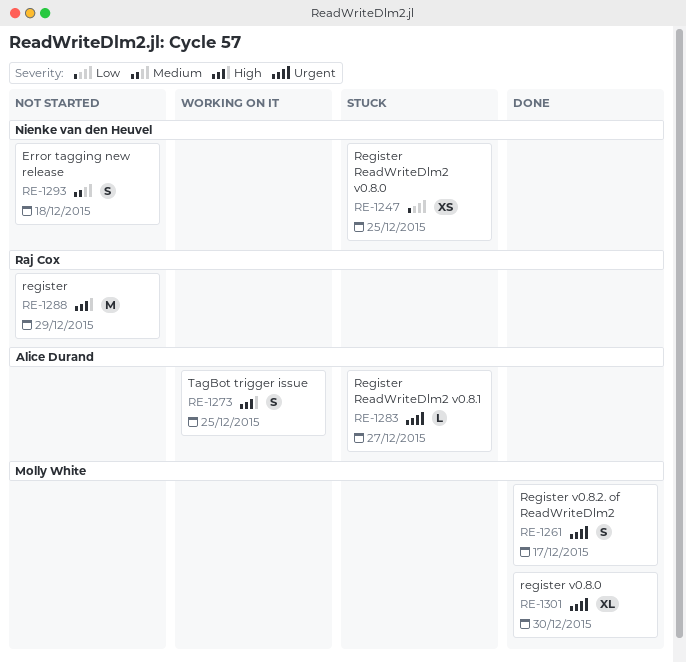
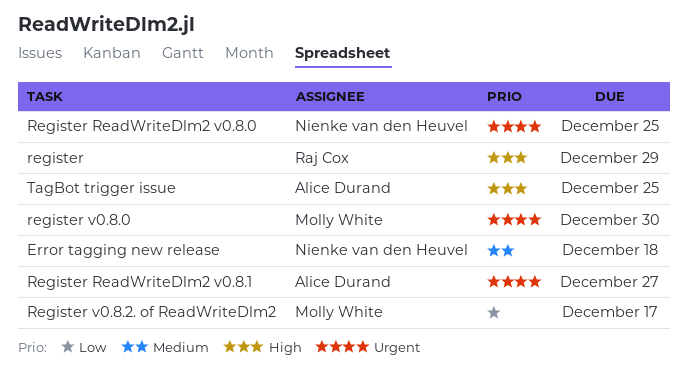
Register ReadWriteDlm2 v0.8.0, priority: Low -> Urgent
Register v0.8.2. of ReadWriteDlm2, priority: Urgent -> Low

